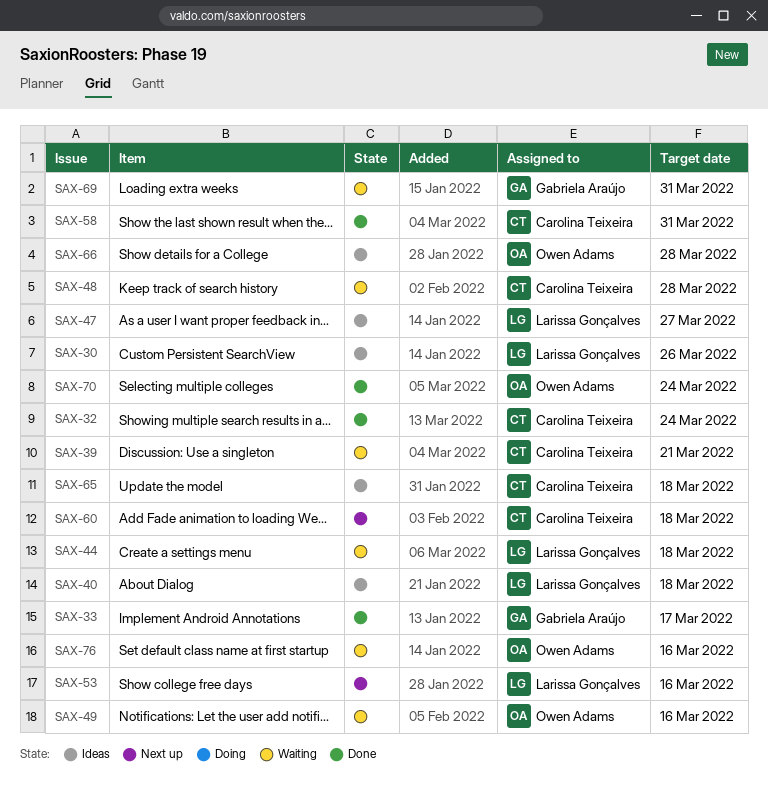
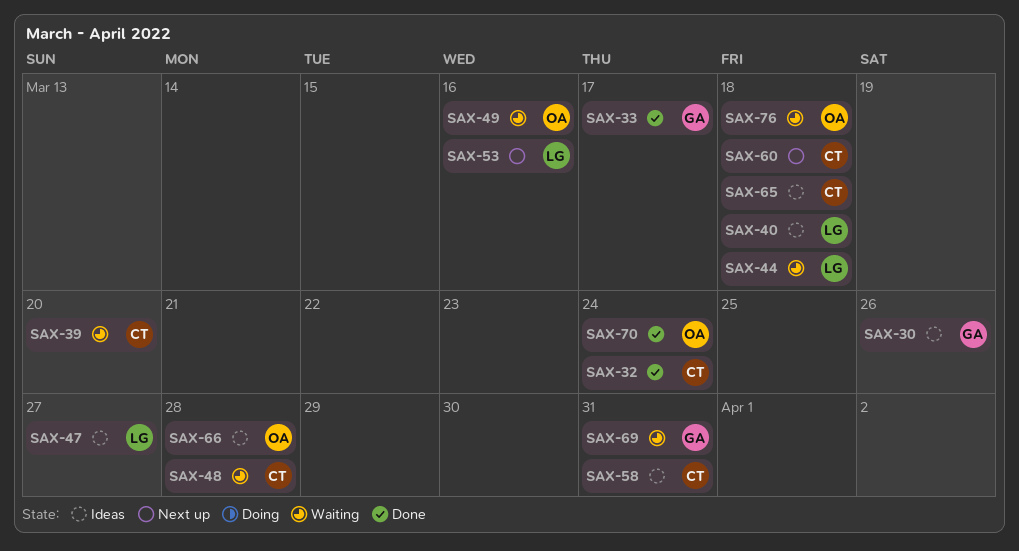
SAX-30, owner: Larissa Gonçalves -> Gabriela Araújo
SAX-39, due: Mar 21 -> Mar 20
SAX-58, status: Done -> Ideas
SAX-76, due: Mar 16 -> Mar 18

